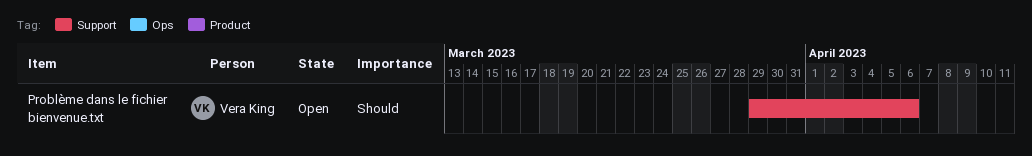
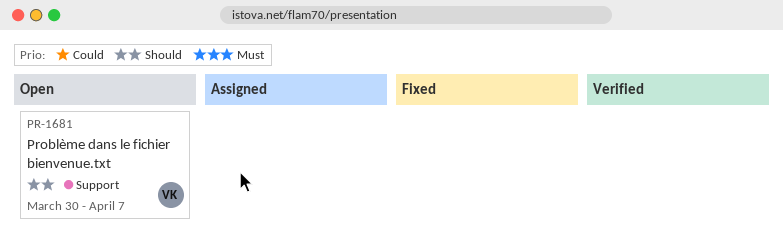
Problème dans le fichier bienvenue.txt, start: Mar 29 -> Mar 30
Problème dans le fichier bienvenue.txt, due: Apr 6 -> Apr 7

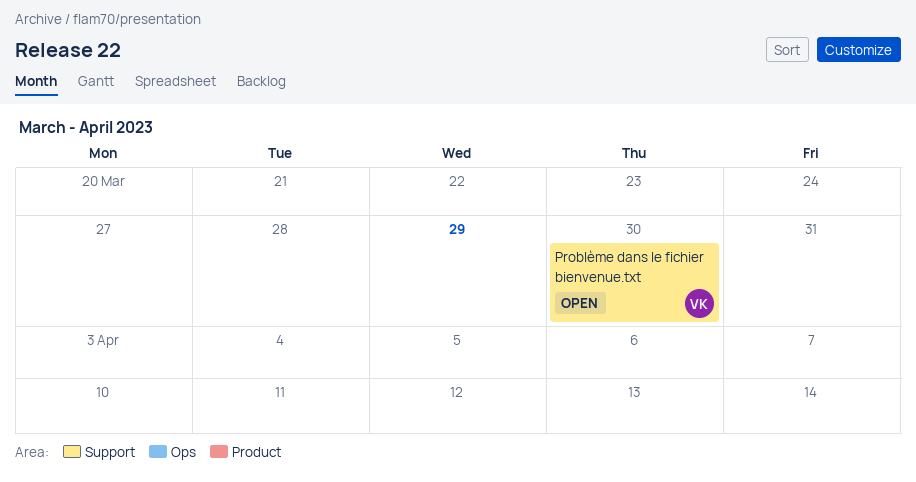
Problème dans le fichier bienvenue.txt, due: Apr 7 -> Mar 30

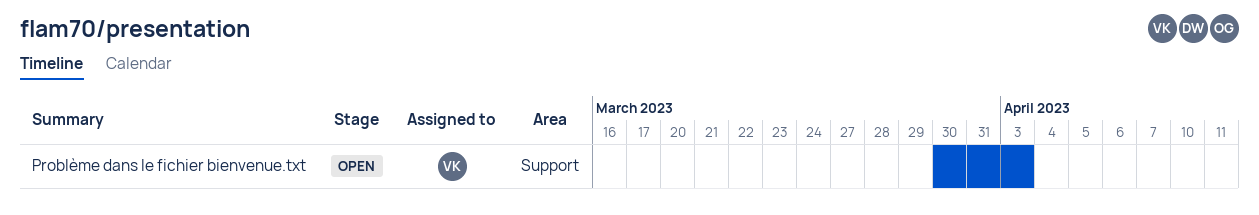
Problème dans le fichier bienvenue.txt, due: Mar 30 -> Apr 3

